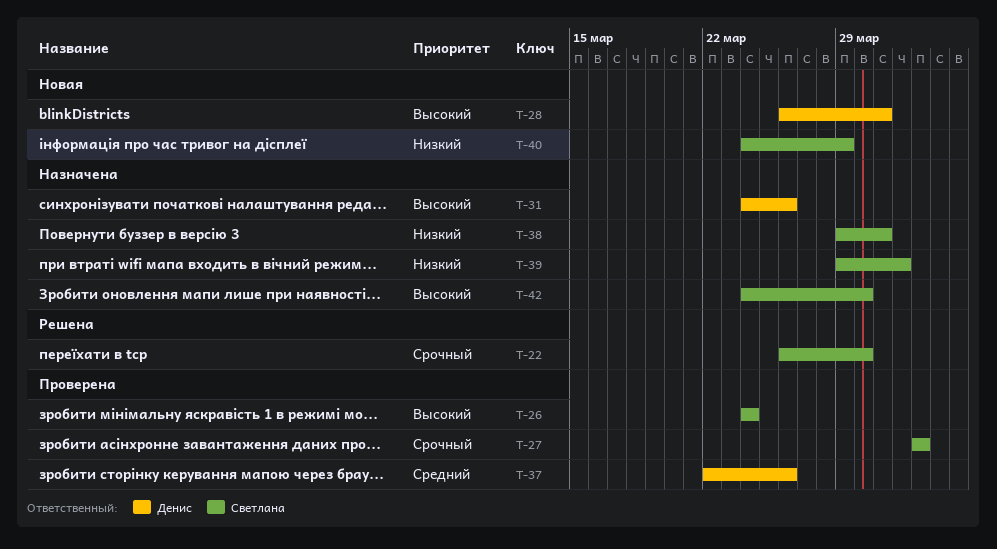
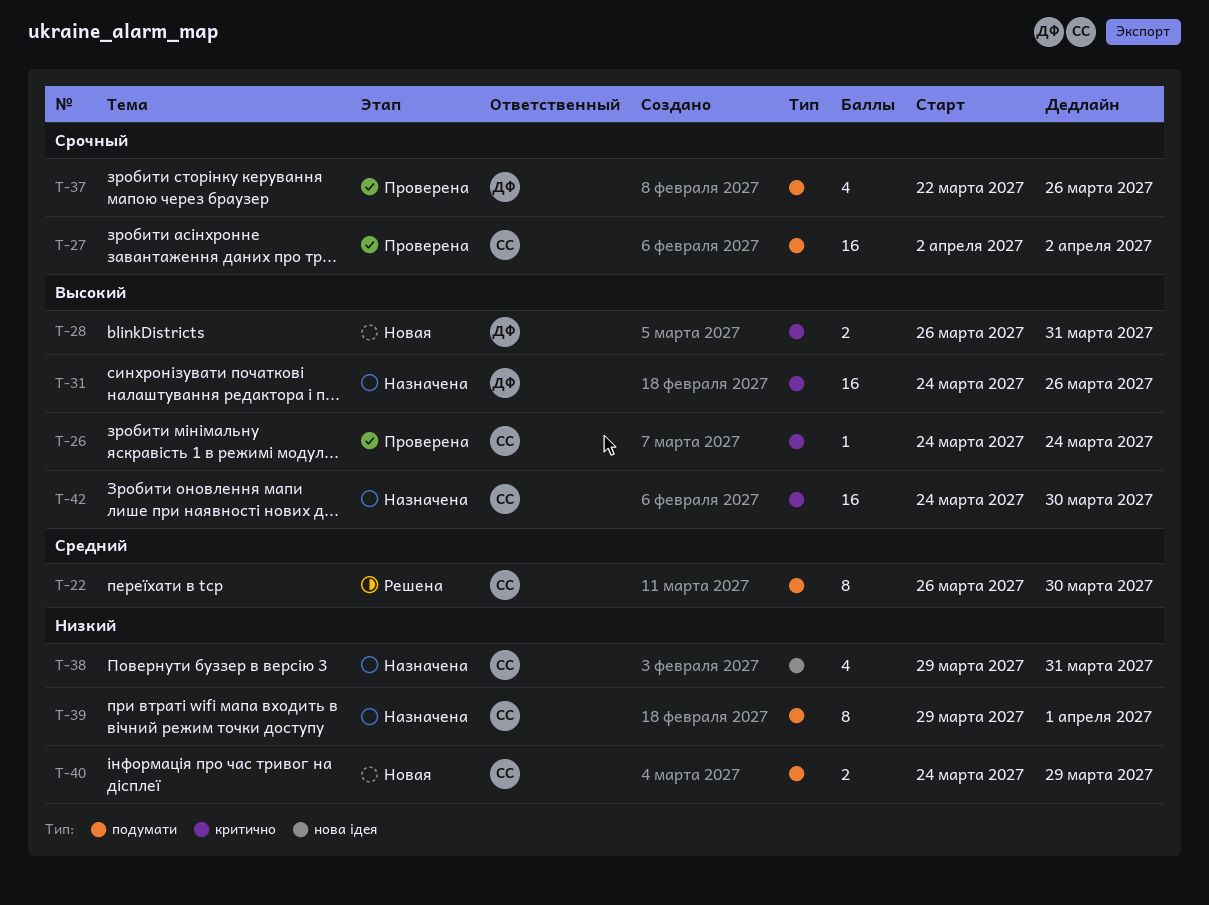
T-22, priority: Срочный -> Средний
T-37, priority: Средний -> Срочный

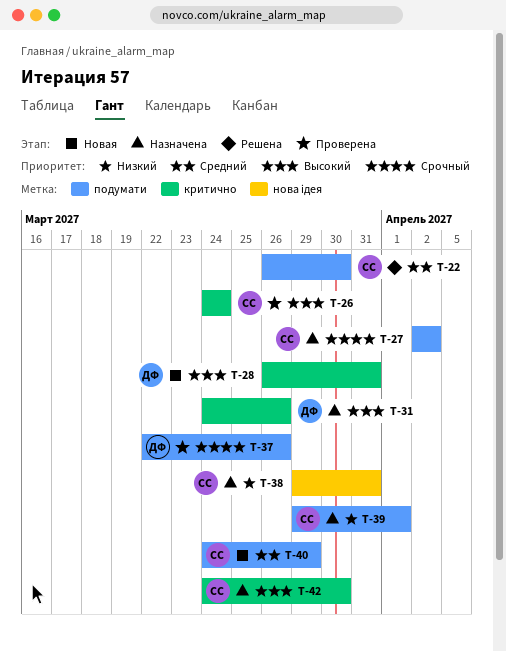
T-27, status: Проверена -> Назначена
T-40, priority: Низкий -> Средний

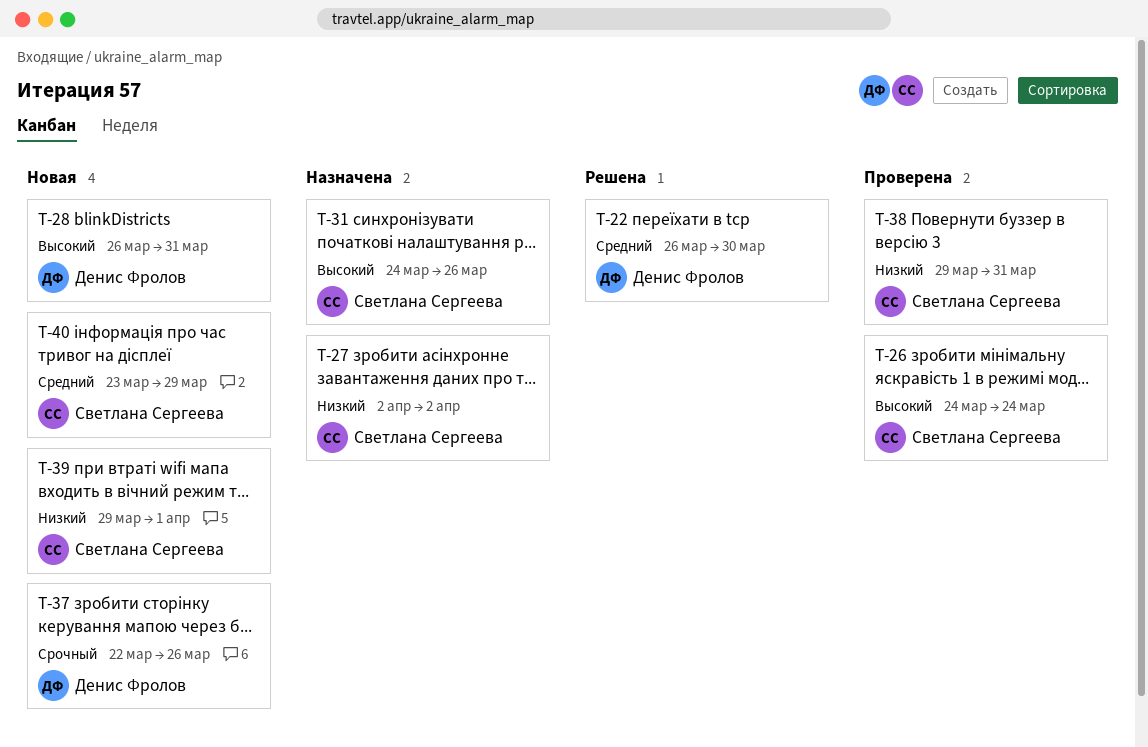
T-22, owner: Светлана Сергеева -> Денис Фролов
T-27, priority: Срочный -> Низкий
T-31, owner: Денис Фролов -> Светлана Сергеева
T-37, status: Проверена -> Новая
T-38, status: Назначена -> Проверена
T-39, status: Назначена -> Новая
T-40, start: Mar 24 -> Mar 23
T-42: present -> none

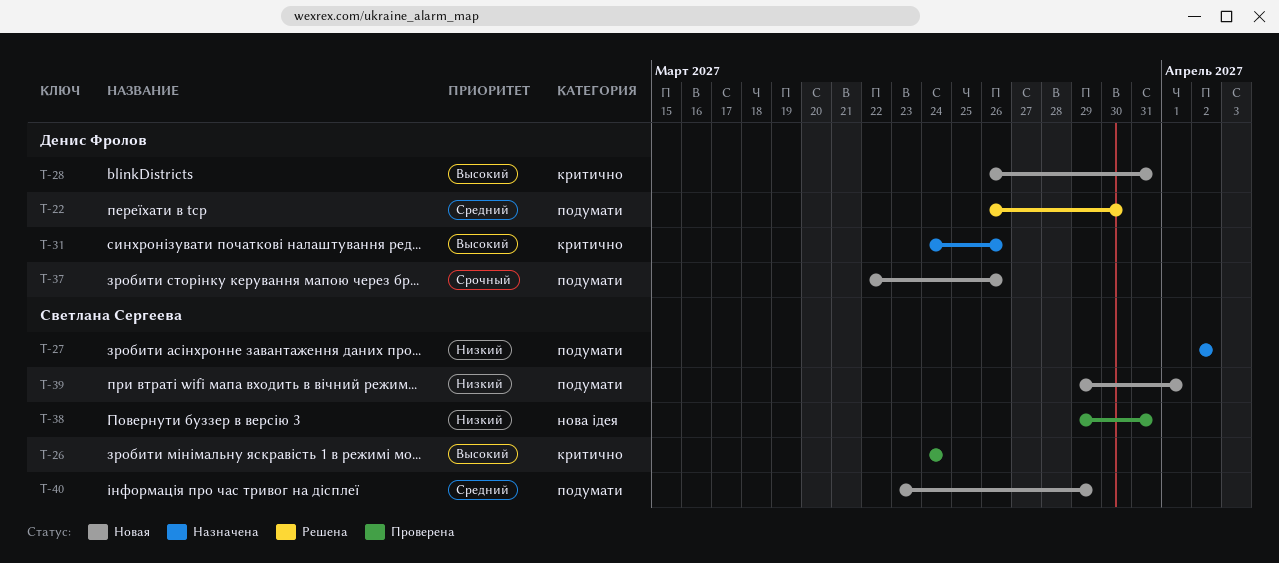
T-31, owner: Светлана Сергеева -> Денис Фролов

